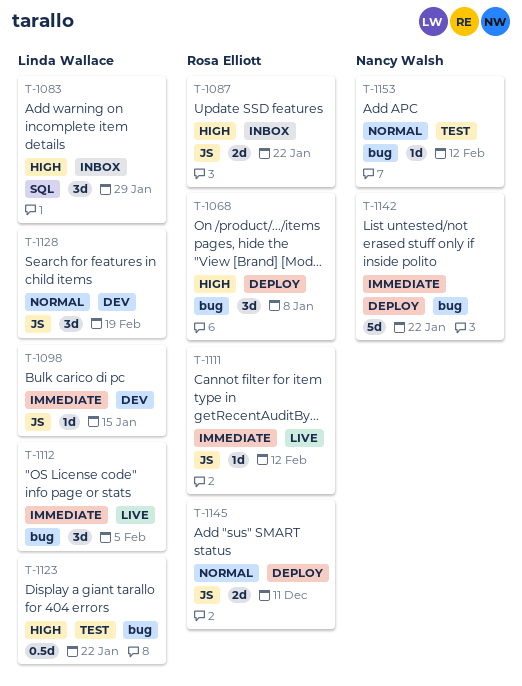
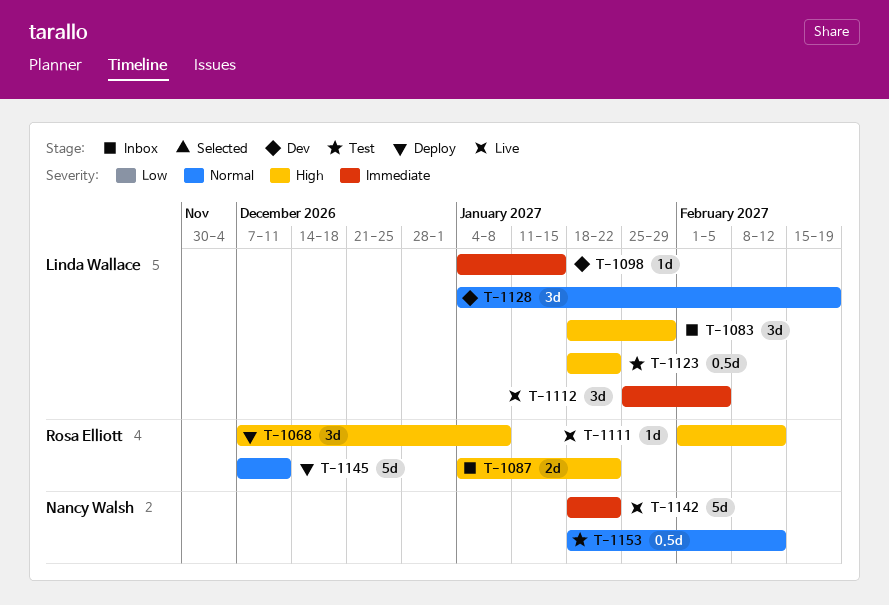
T-1111, priority: Immediate -> High
T-1142, status: Deploy -> Live
T-1145, estimate: 2d -> 5d
T-1153, estimate: 1d -> 0.5d

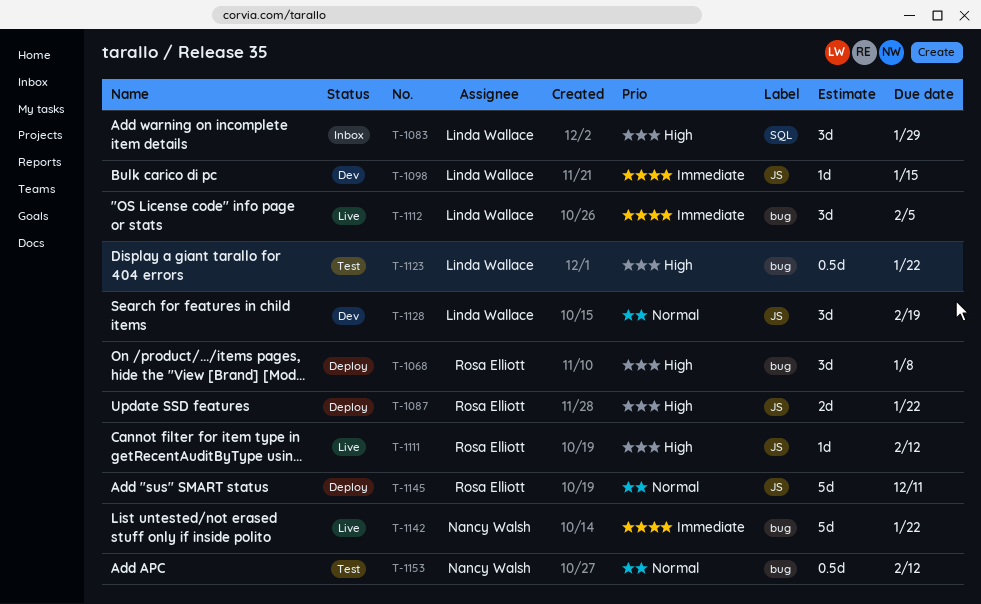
T-1087, status: Inbox -> Deploy

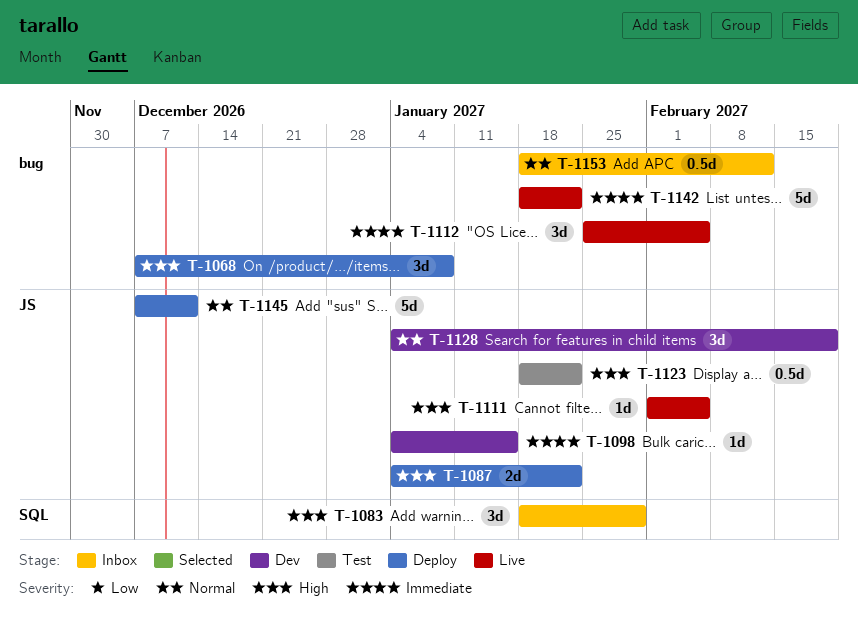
T-1111, due: Feb 12 -> Feb 5
T-1123, label: bug -> JS
T-1153, status: Test -> Inbox

